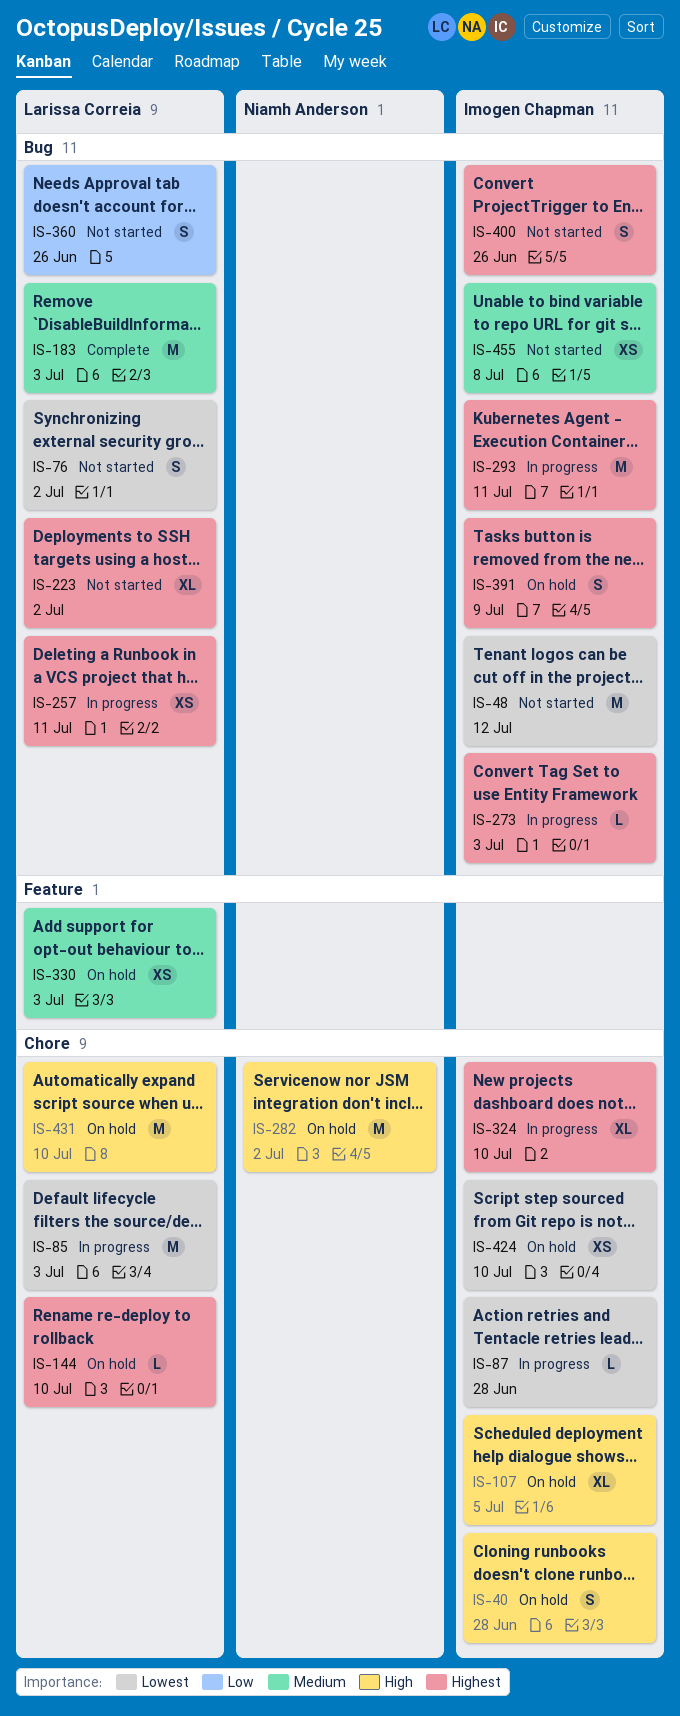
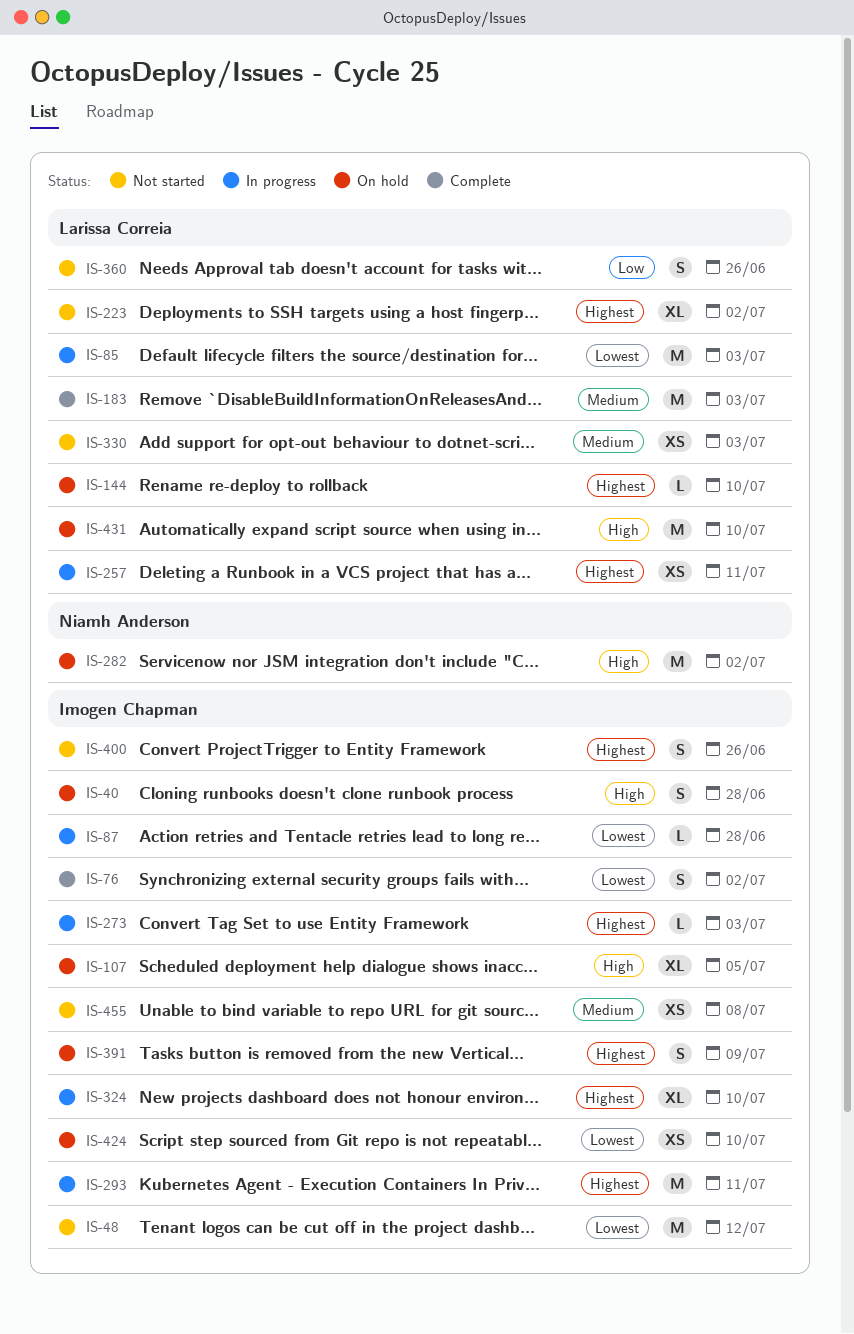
IS-76, status: Not started -> Complete
IS-76, owner: Larissa Correia -> Imogen Chapman
IS-330, status: On hold -> Not started

